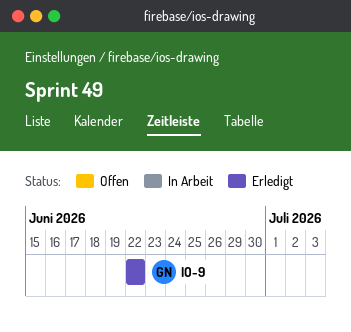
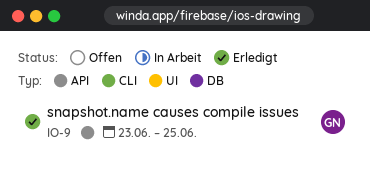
IO-9, start: Jun 22 -> Jun 23
IO-9, due: Jun 22 -> Jun 25

